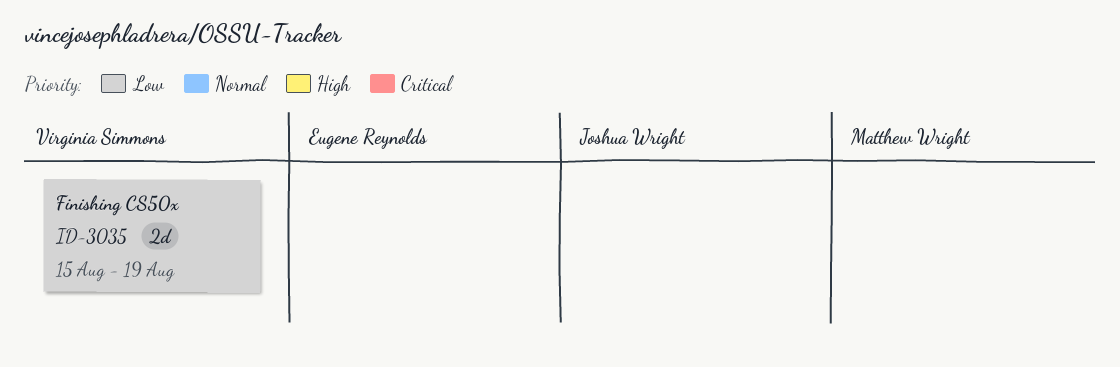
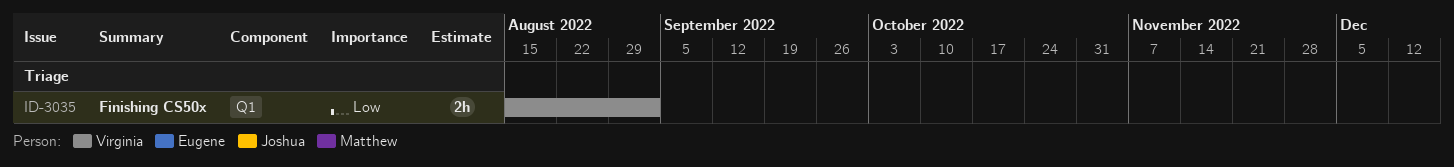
ID-3035, estimate: 2d -> 2h
ID-3035, due: Aug 19 -> Sep 2

